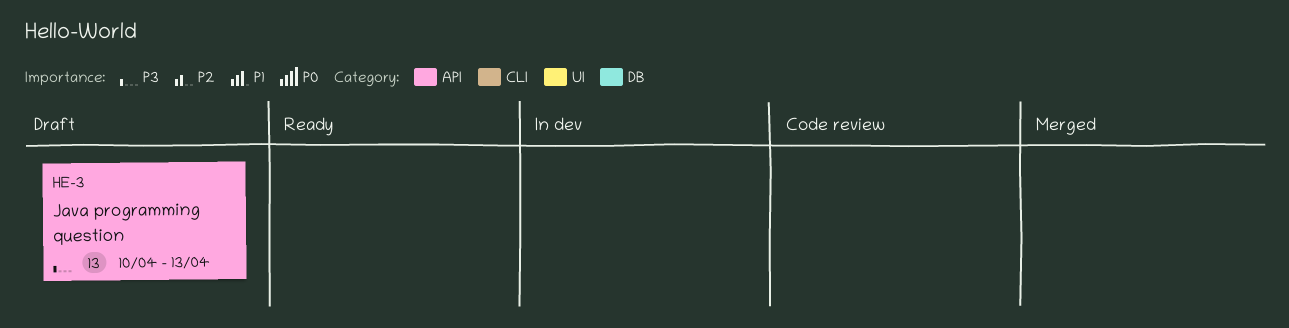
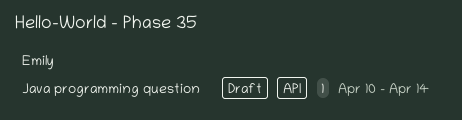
Java programming question, estimate: 13 -> 1
Java programming question, due: Apr 13 -> Apr 14

